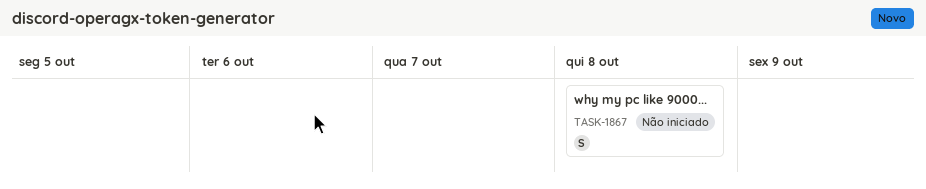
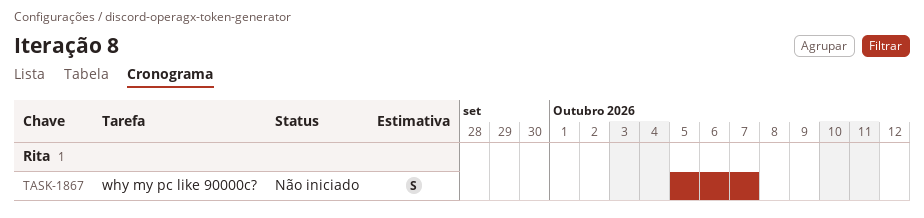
TASK-1867, due: Oct 8 -> Oct 7

